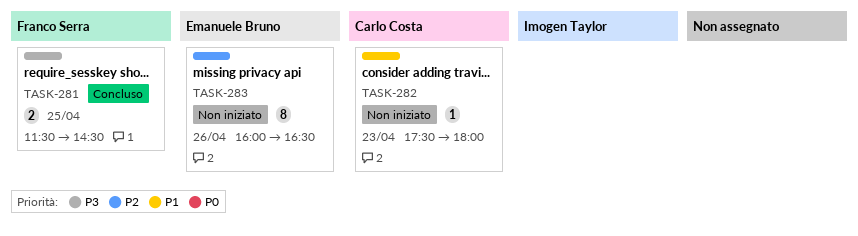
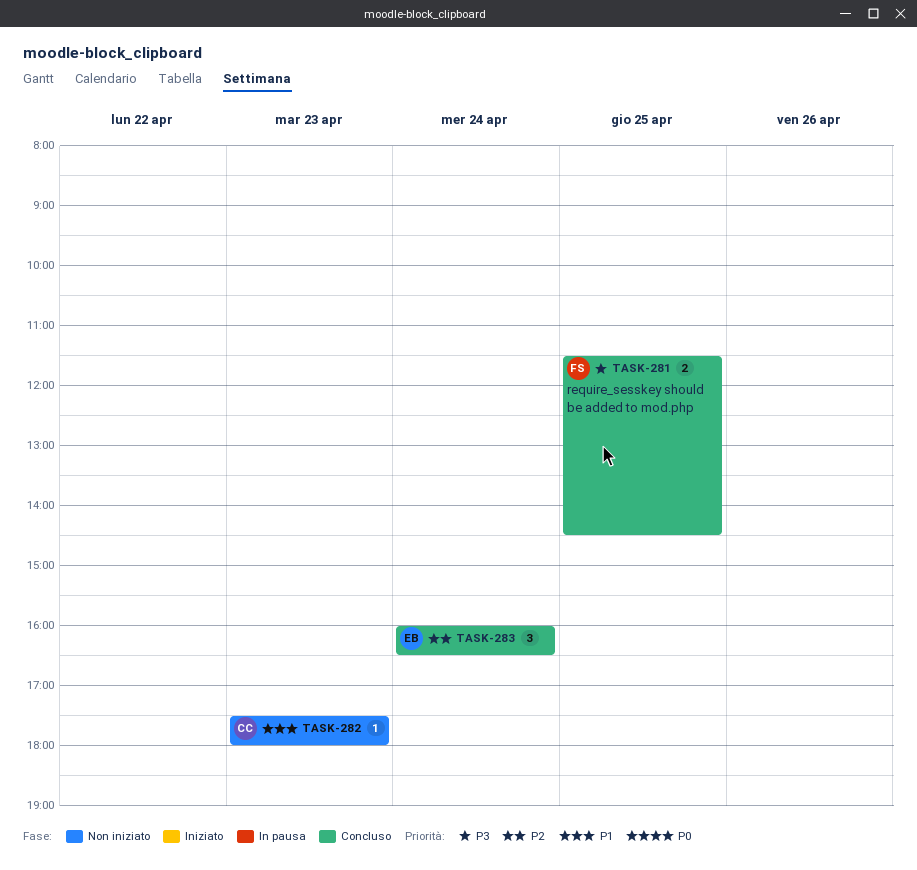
TASK-283, status: Non iniziato -> Concluso
TASK-283, estimate: 8 -> 3
TASK-283, day: Apr 26 -> Apr 24

